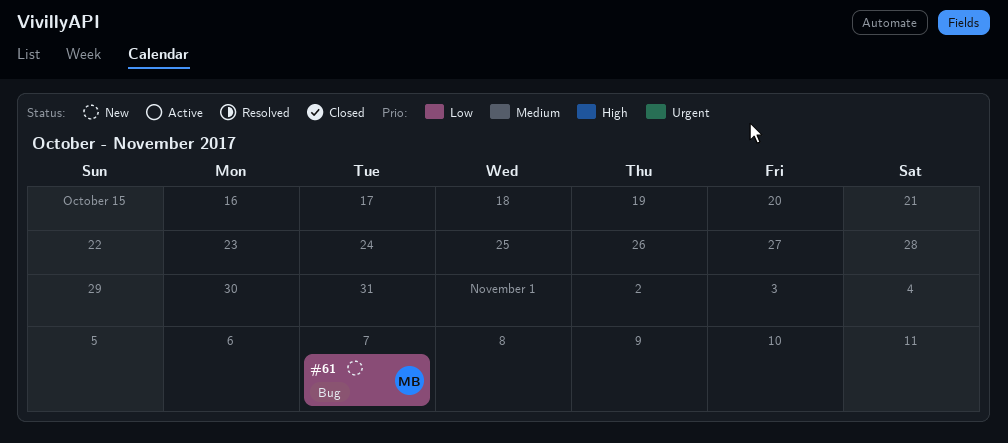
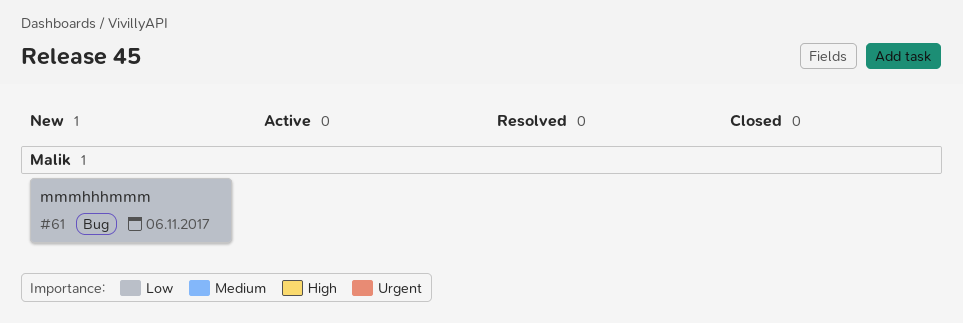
#61, due: Nov 7 -> Nov 6

